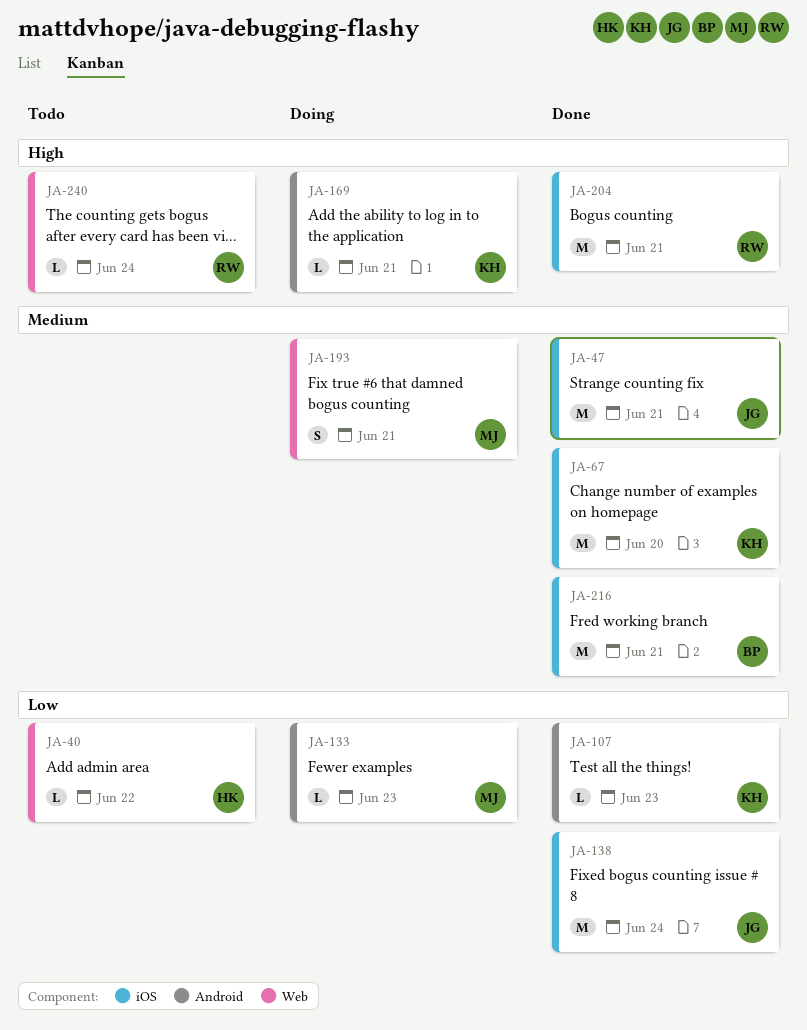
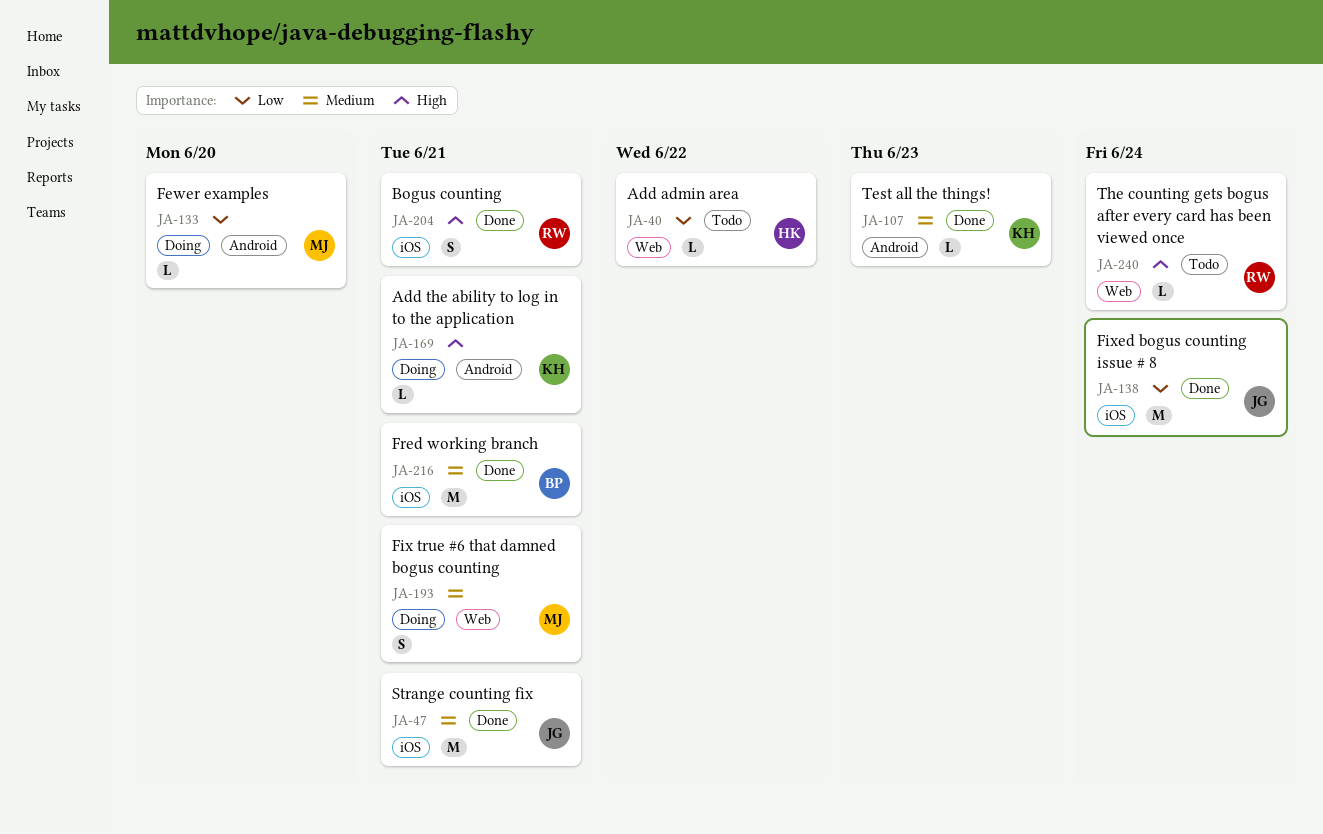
JA-67: present -> none
JA-107, priority: Low -> Medium
JA-133, due: Jun 23 -> Jun 20
JA-204, estimate: M -> S

